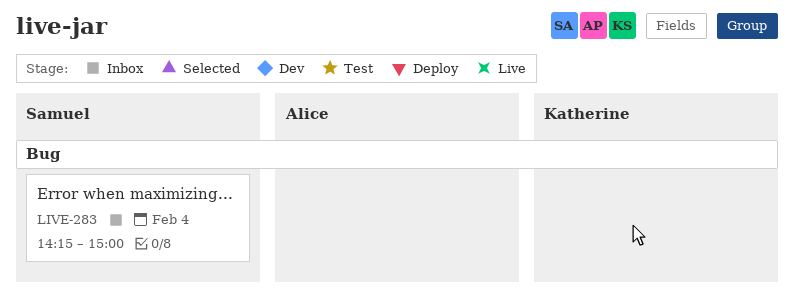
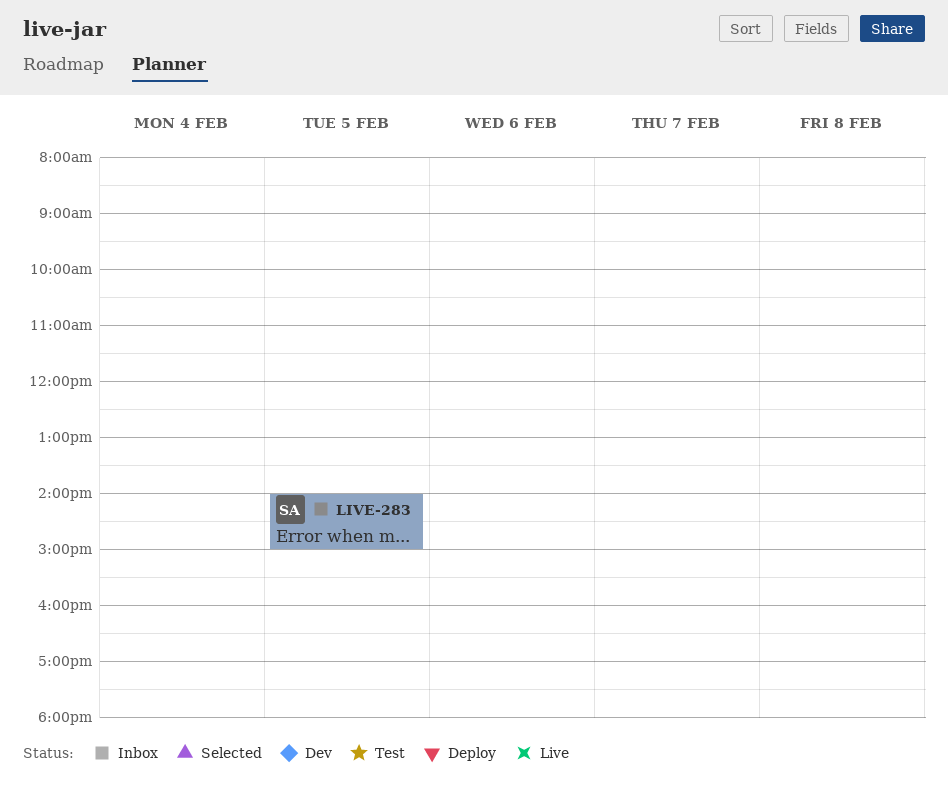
LIVE-283, day: Feb 4 -> Feb 5
LIVE-283, begins: 14:15 -> 14:00

